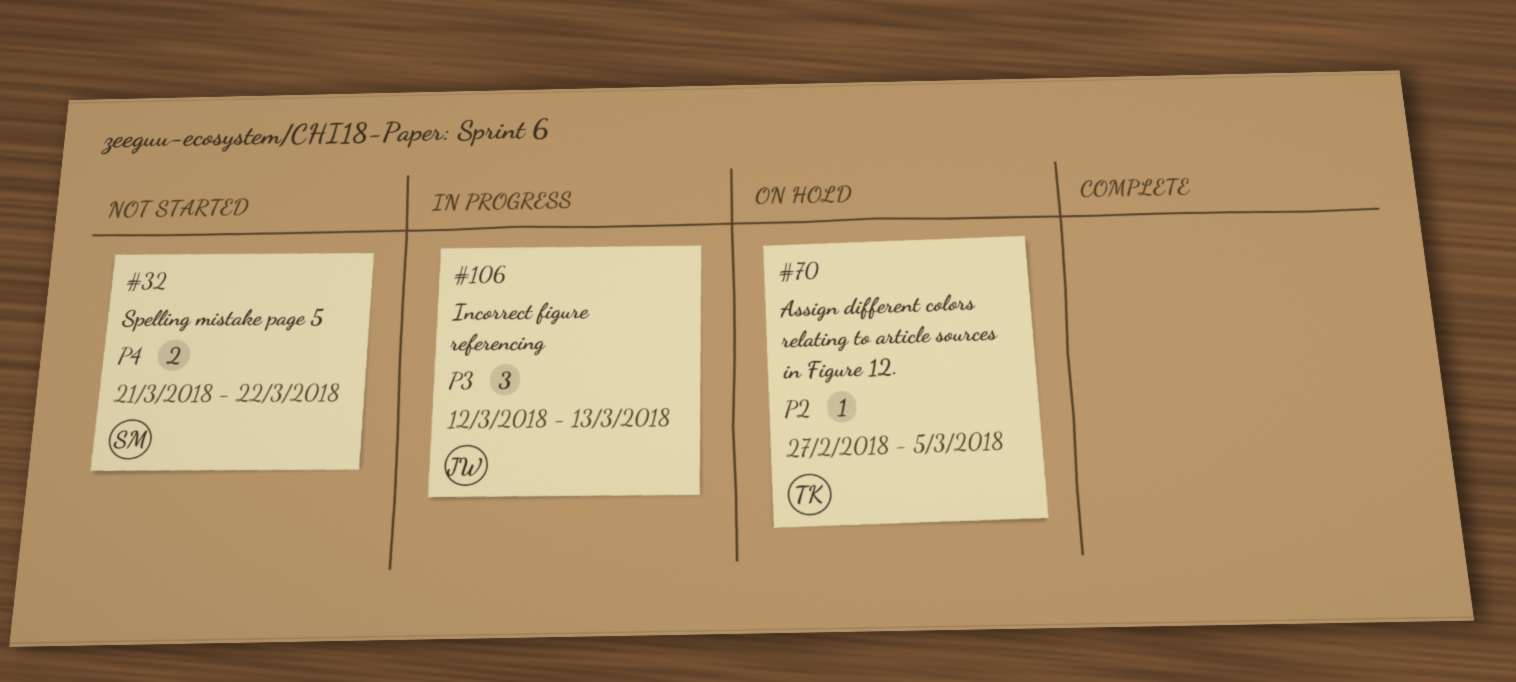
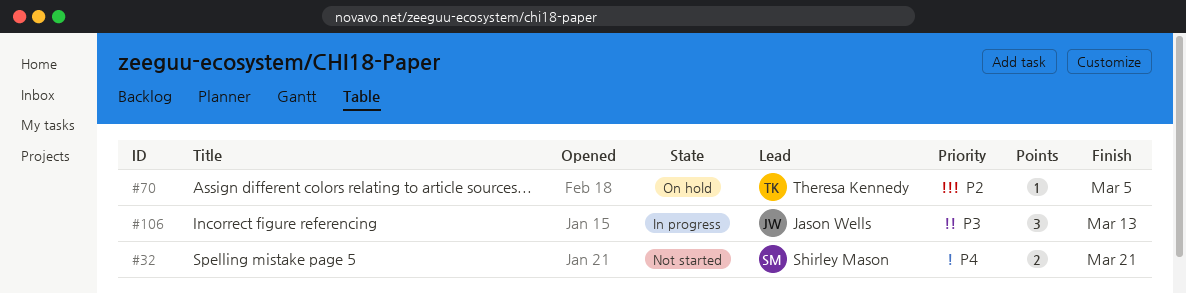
#32, due: Mar 22 -> Mar 21

